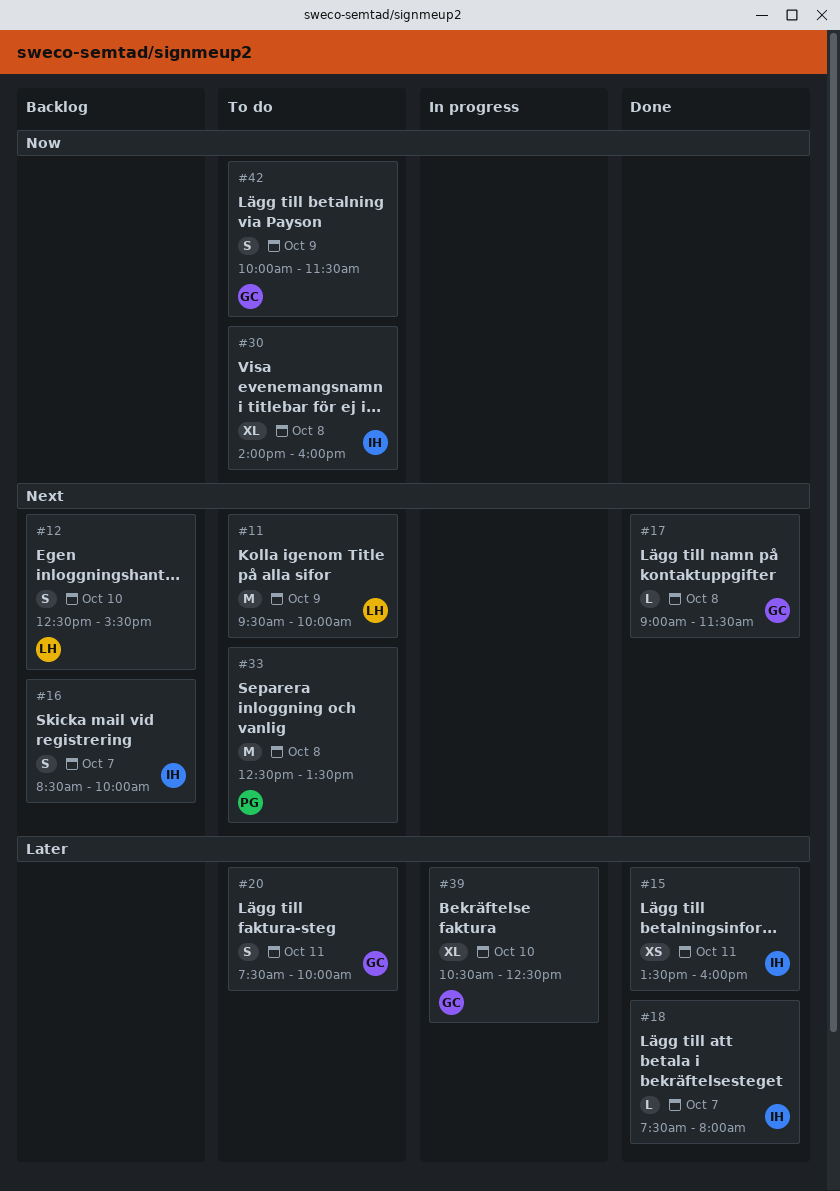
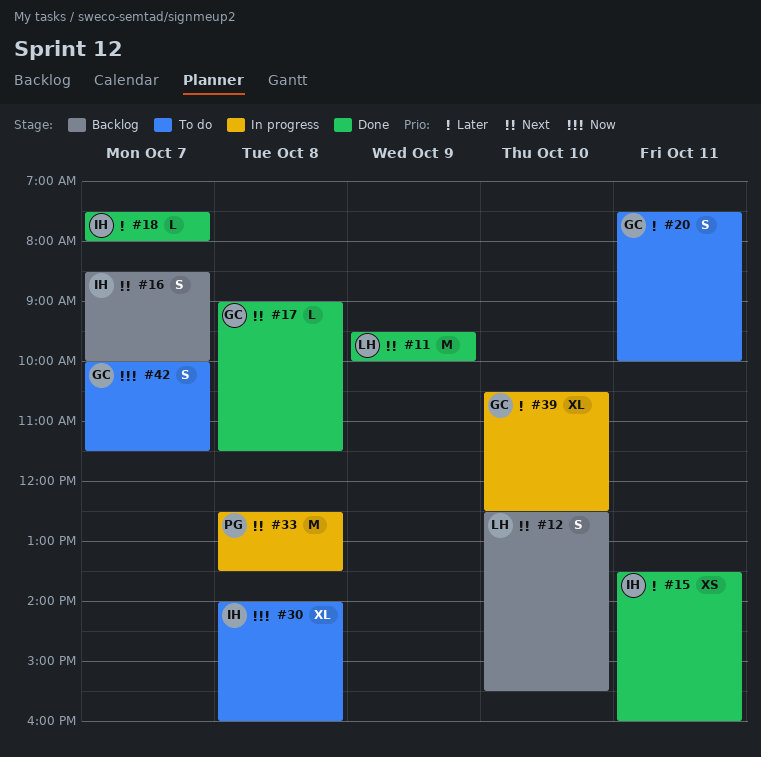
#11, status: To do -> Done
#33, status: To do -> In progress
#42, day: Oct 9 -> Oct 7

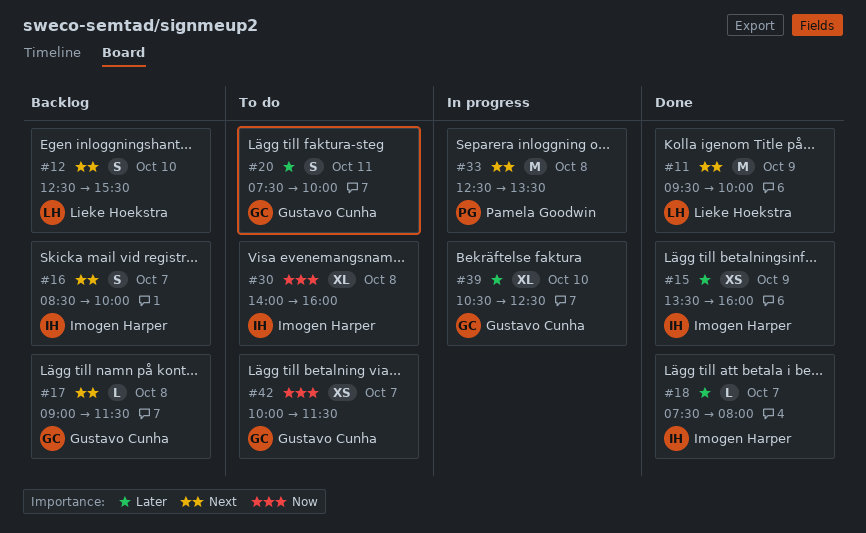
#15, day: Oct 11 -> Oct 9
#17, status: Done -> Backlog
#42, estimate: S -> XS

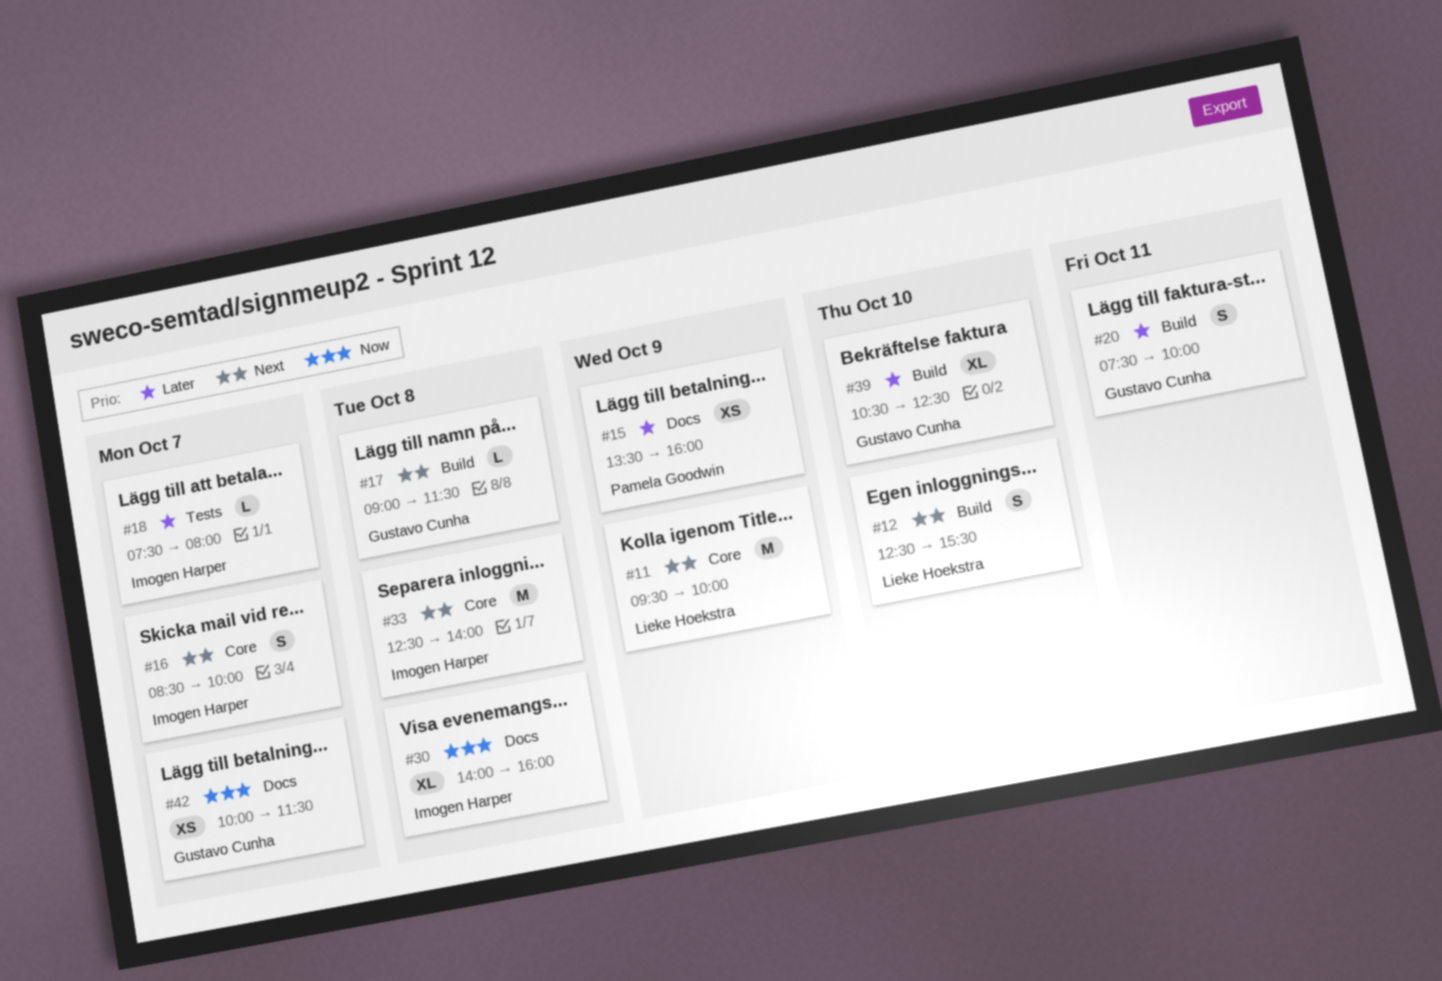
#15, owner: Imogen Harper -> Pamela Goodwin
#33, owner: Pamela Goodwin -> Imogen Harper
#33, ends: 13:30 -> 14:00

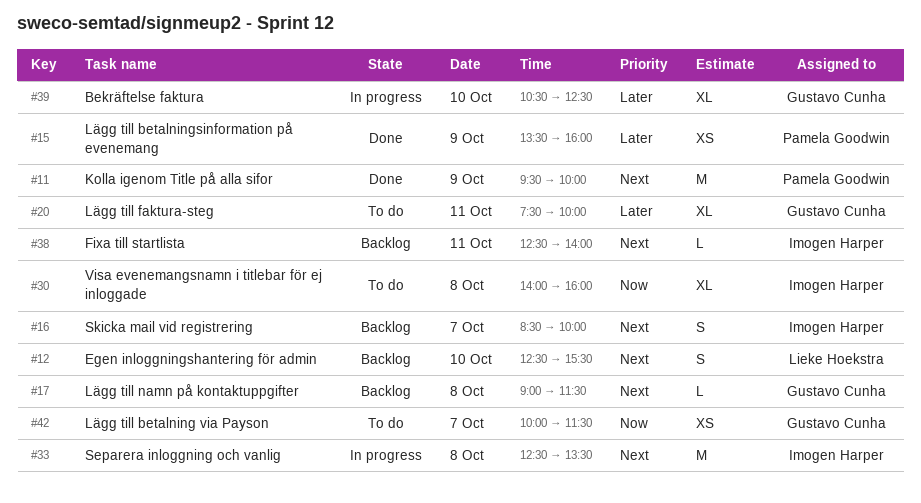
#11, owner: Lieke Hoekstra -> Pamela Goodwin
#18: present -> none
#20, estimate: S -> XL
#33, ends: 14:00 -> 13:30
#38: none -> present

